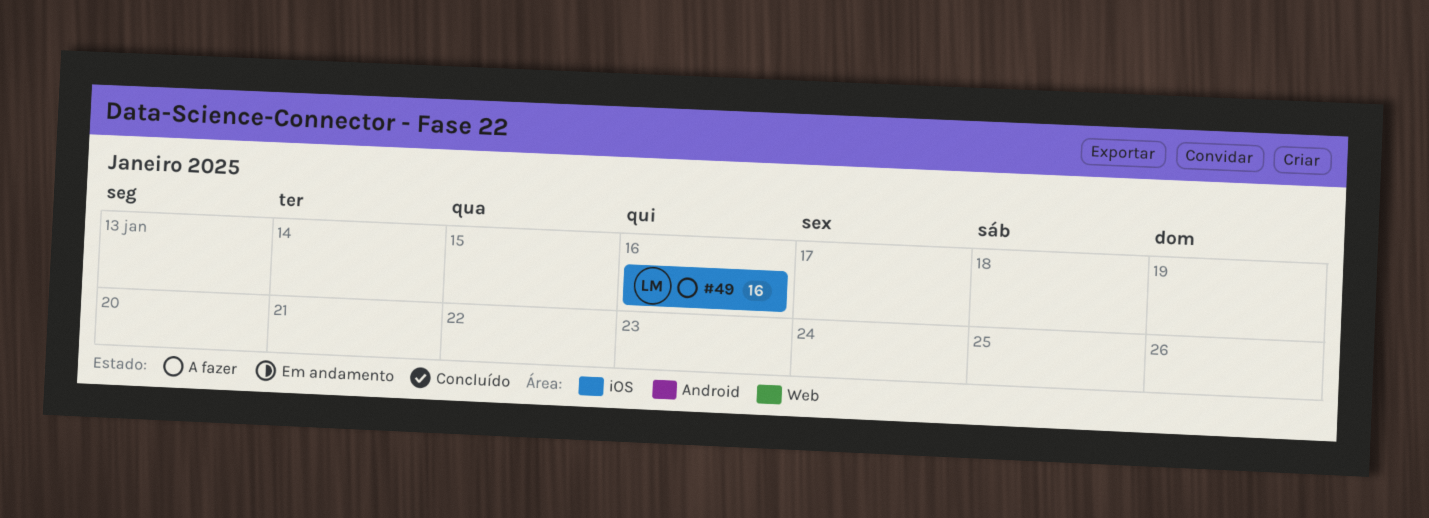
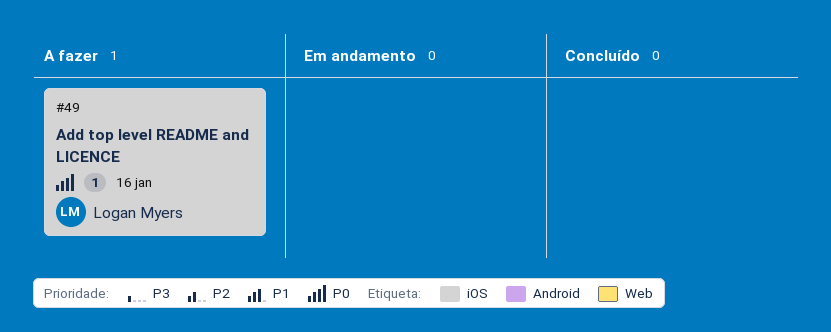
#49, estimate: 16 -> 1

